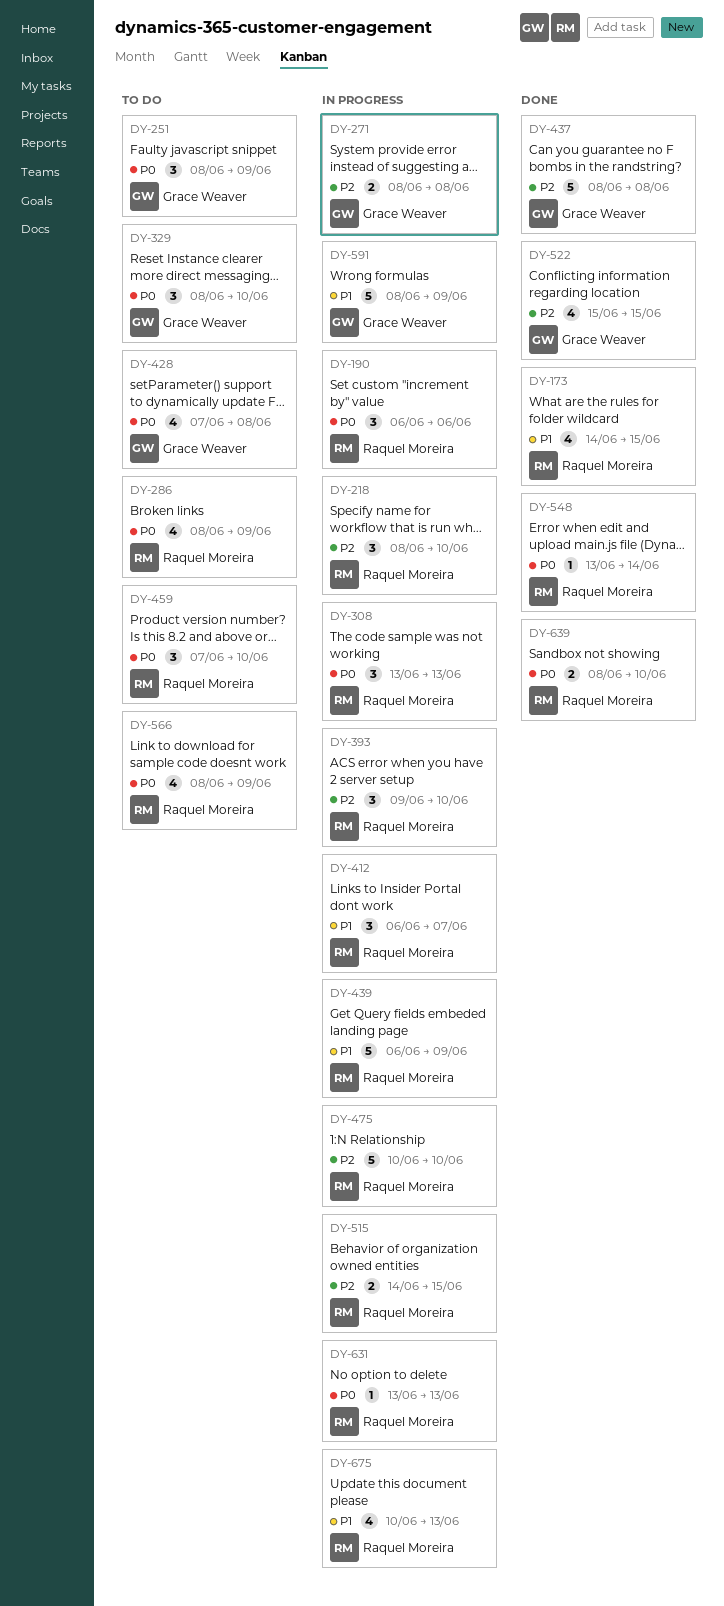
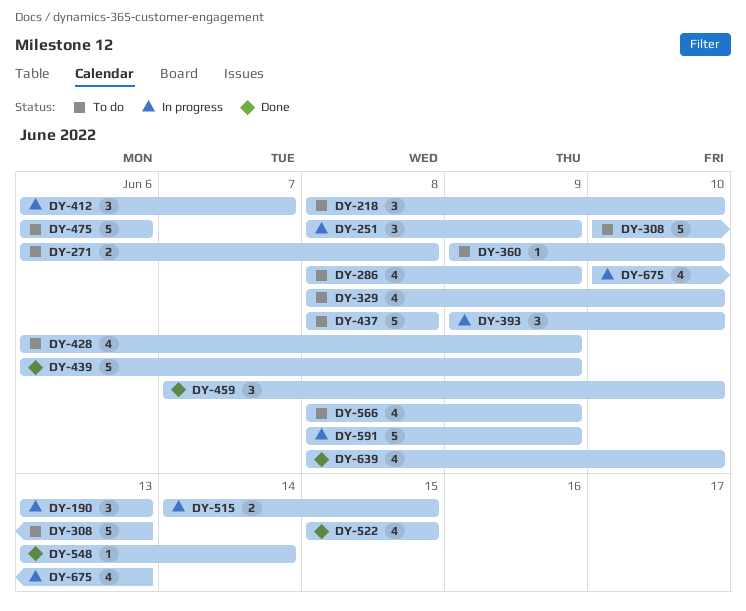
DY-173: present -> none
DY-190, start: Jun 6 -> Jun 13
DY-190, due: Jun 6 -> Jun 13
DY-218, status: In progress -> To do
DY-251, status: To do -> In progress
DY-271, status: In progress -> To do
DY-271, start: Jun 8 -> Jun 6
DY-308, status: In progress -> To do
DY-308, estimate: 3 -> 5
DY-308, start: Jun 13 -> Jun 10
DY-329, estimate: 3 -> 4
DY-360: none -> present
DY-428, start: Jun 7 -> Jun 6
DY-428, due: Jun 8 -> Jun 9
DY-437, status: Done -> To do
DY-439, status: In progress -> Done
DY-459, status: To do -> Done
DY-475, status: In progress -> To do
DY-475, start: Jun 10 -> Jun 6
DY-475, due: Jun 10 -> Jun 6
DY-631: present -> none
DY-639, estimate: 2 -> 4

